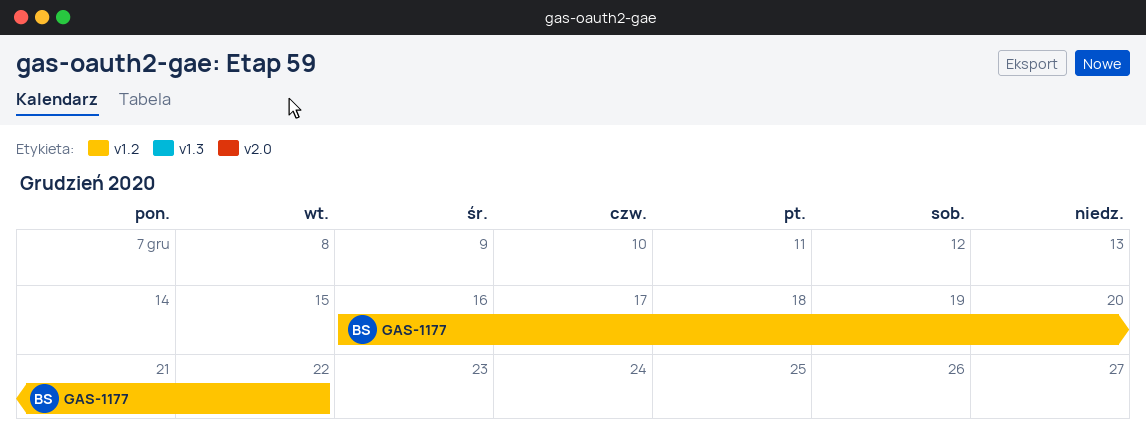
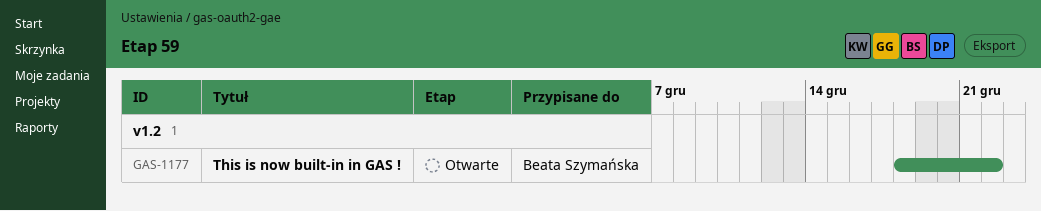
GAS-1177, start: Dec 16 -> Dec 18

